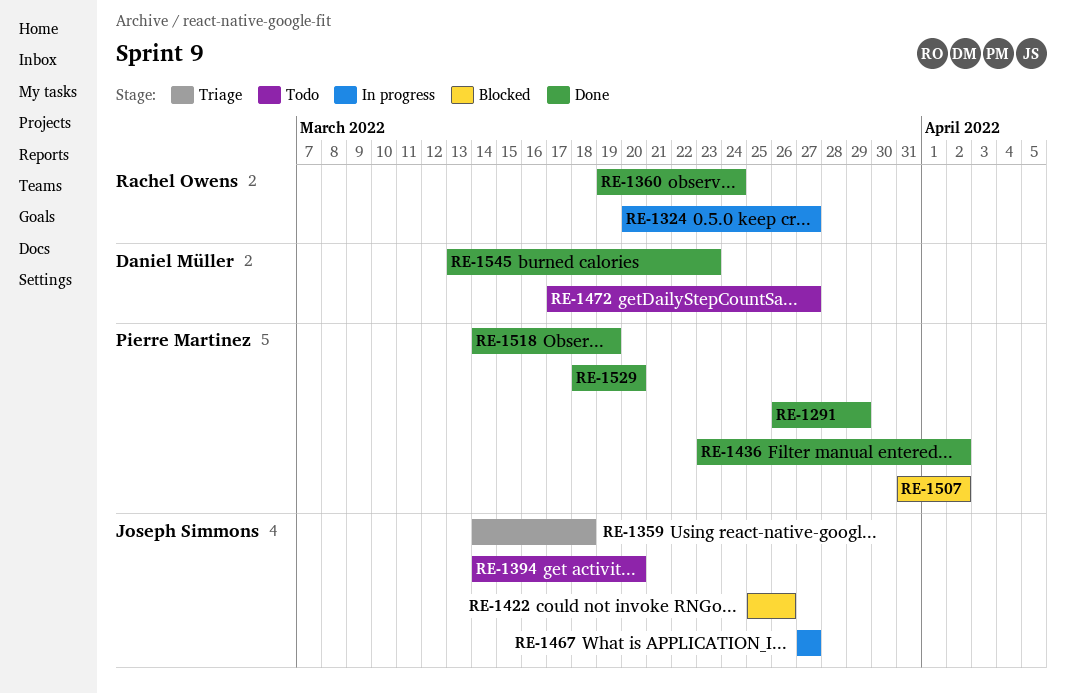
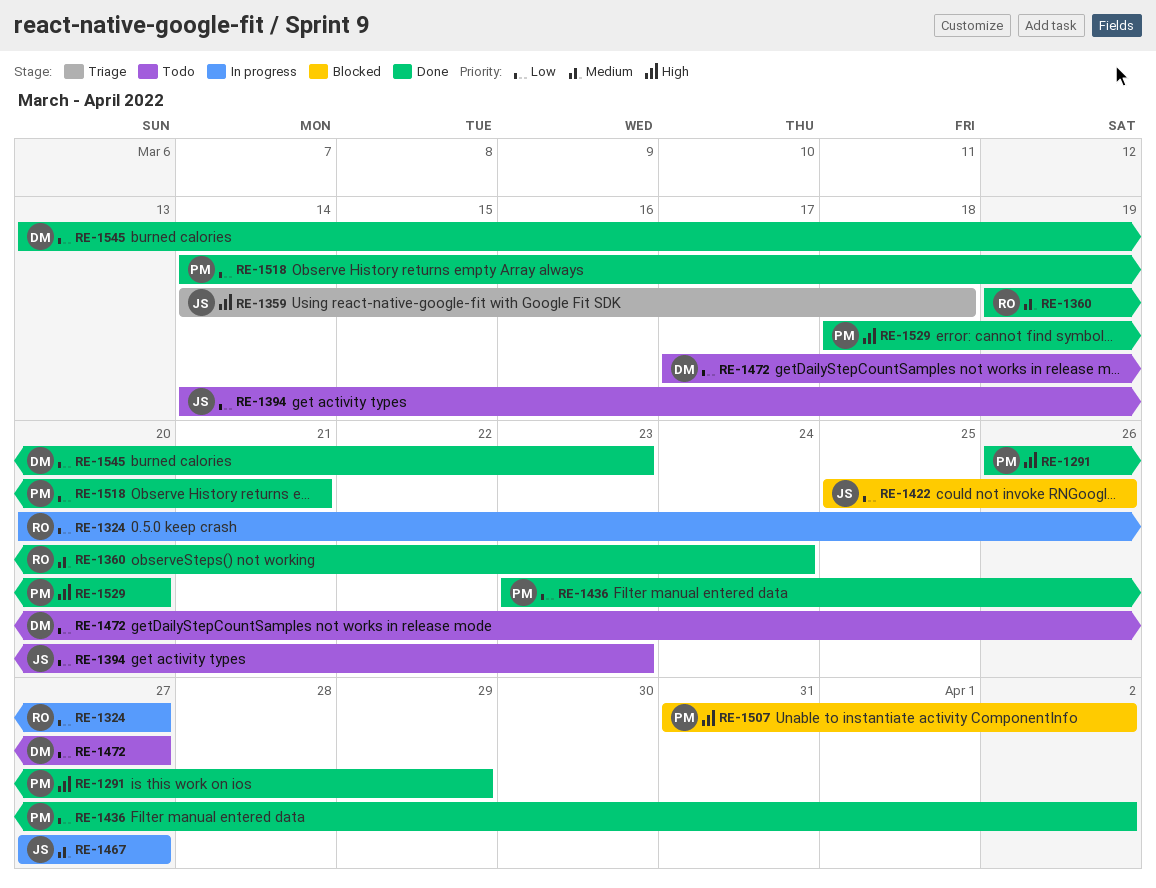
RE-1394, due: Mar 20 -> Mar 23
RE-1518, due: Mar 19 -> Mar 21

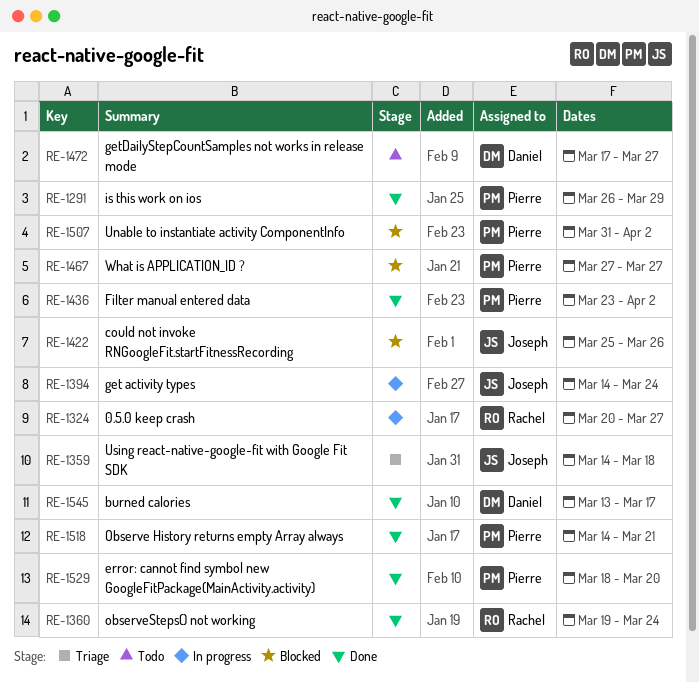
RE-1394, status: Todo -> In progress
RE-1394, due: Mar 23 -> Mar 24
RE-1467, status: In progress -> Blocked
RE-1467, owner: Joseph -> Pierre
RE-1545, due: Mar 23 -> Mar 17

